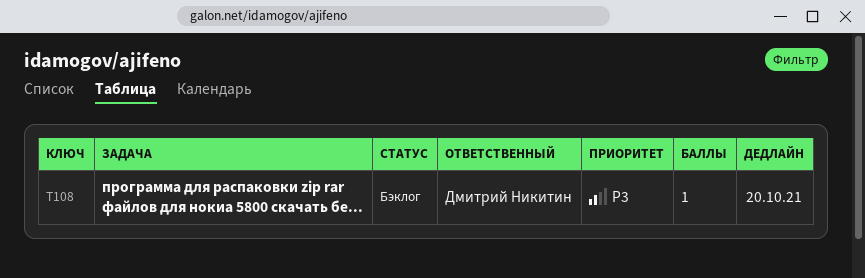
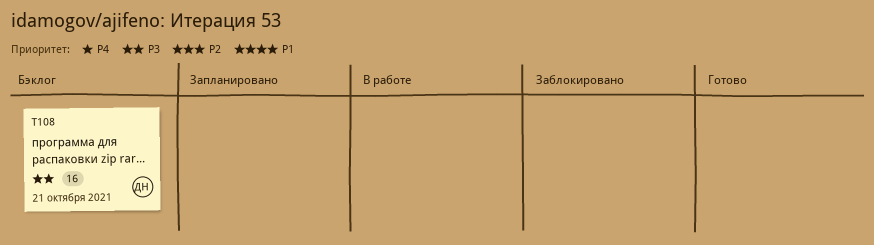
T108, estimate: 1 -> 16
T108, due: Oct 20 -> Oct 21

